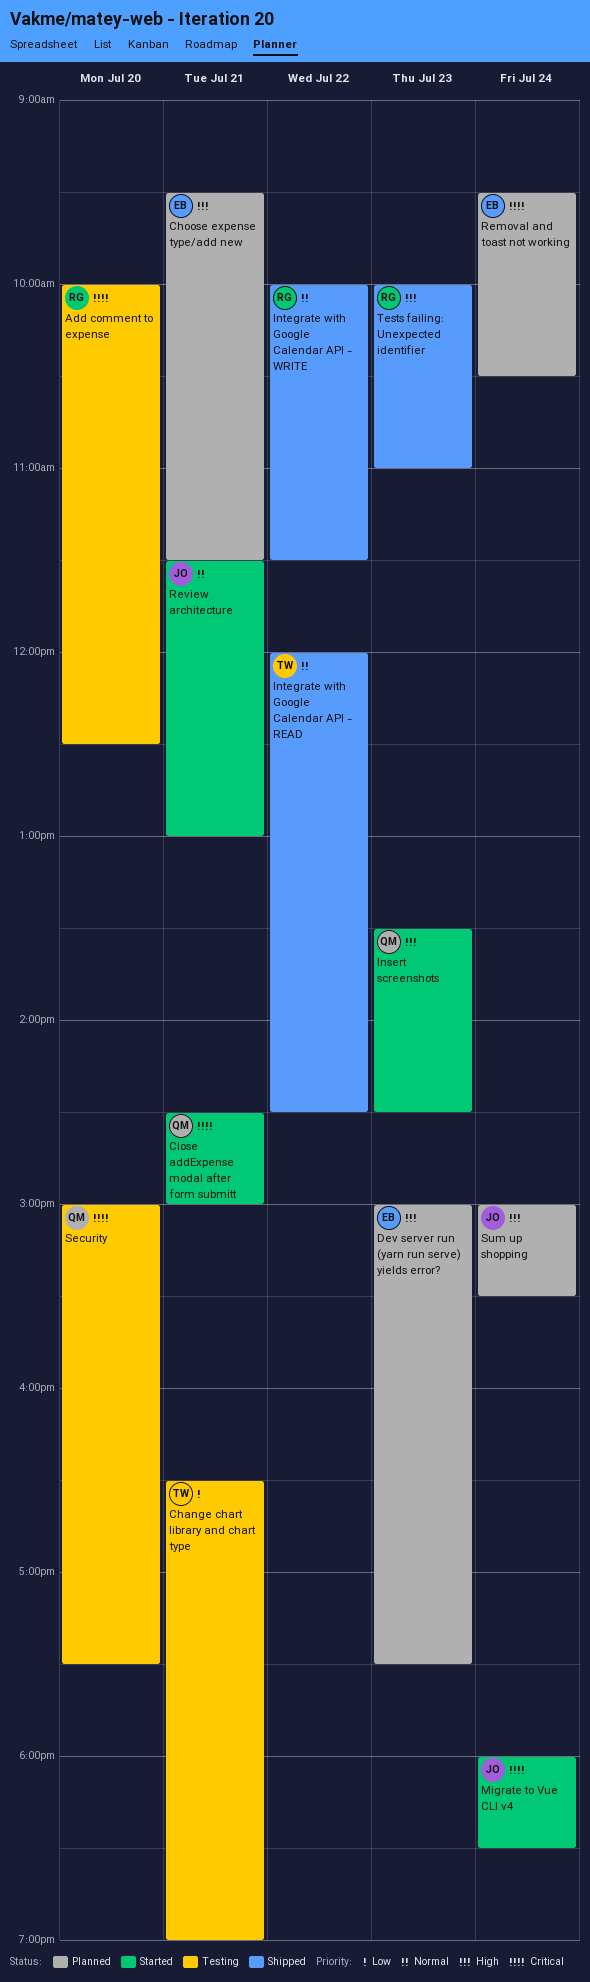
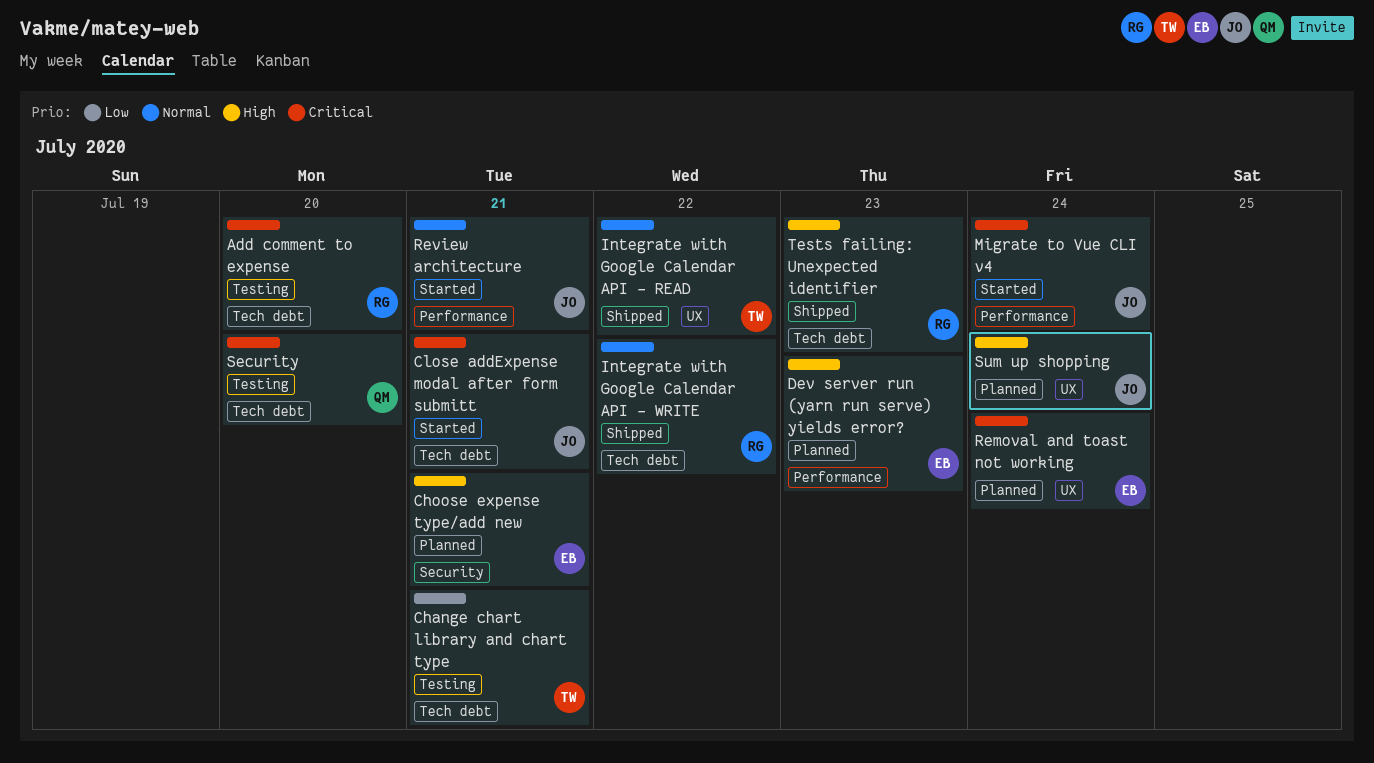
Close addExpense modal after form submitt, owner: QM -> JO
Insert screenshots: present -> none

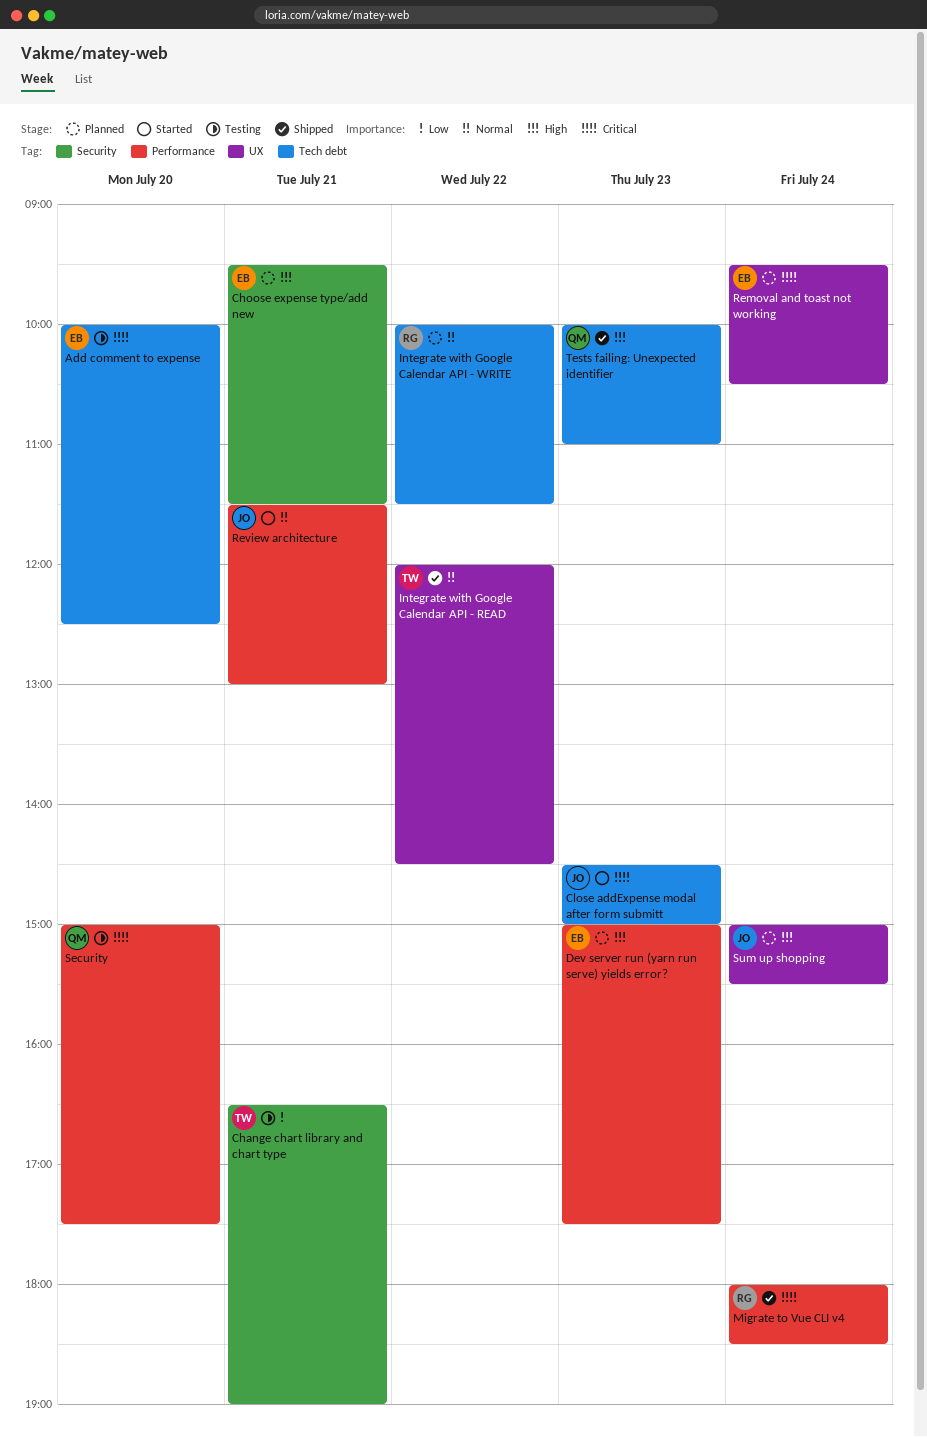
Add comment to expense, owner: RG -> EB
Change chart library and chart type, label: Tech debt -> Security
Close addExpense modal after form submitt, day: Jul 21 -> Jul 23
Integrate with Google Calendar API - WRITE, status: Shipped -> Planned
Migrate to Vue CLI v4, status: Started -> Shipped
Migrate to Vue CLI v4, owner: JO -> RG
Security, label: Tech debt -> Performance
Tests failing: Unexpected identifier, owner: RG -> QM

